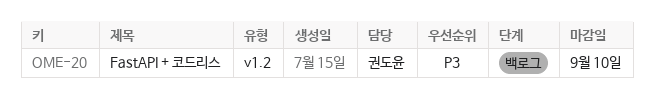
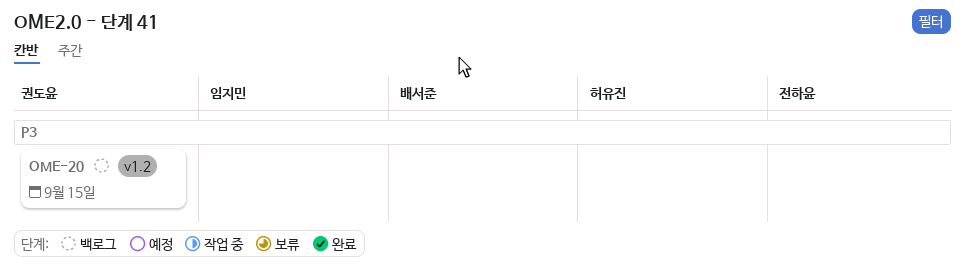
OME-20, due: Sep 10 -> Sep 15

